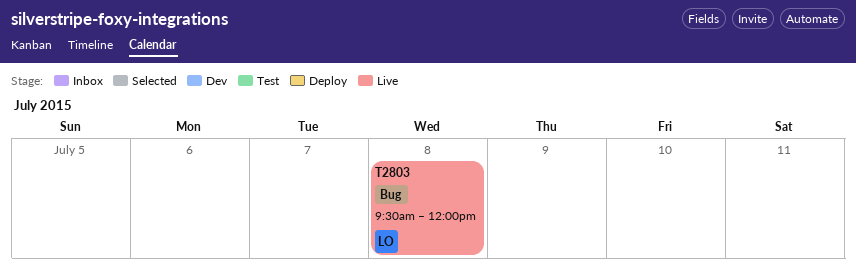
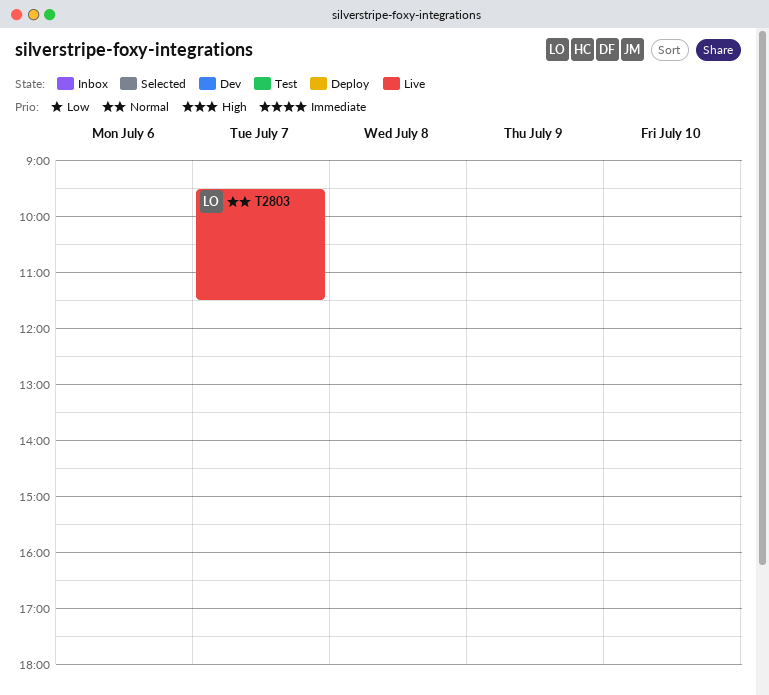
T2803, day: Jul 8 -> Jul 7
T2803, ends: 12:00 -> 11:30

